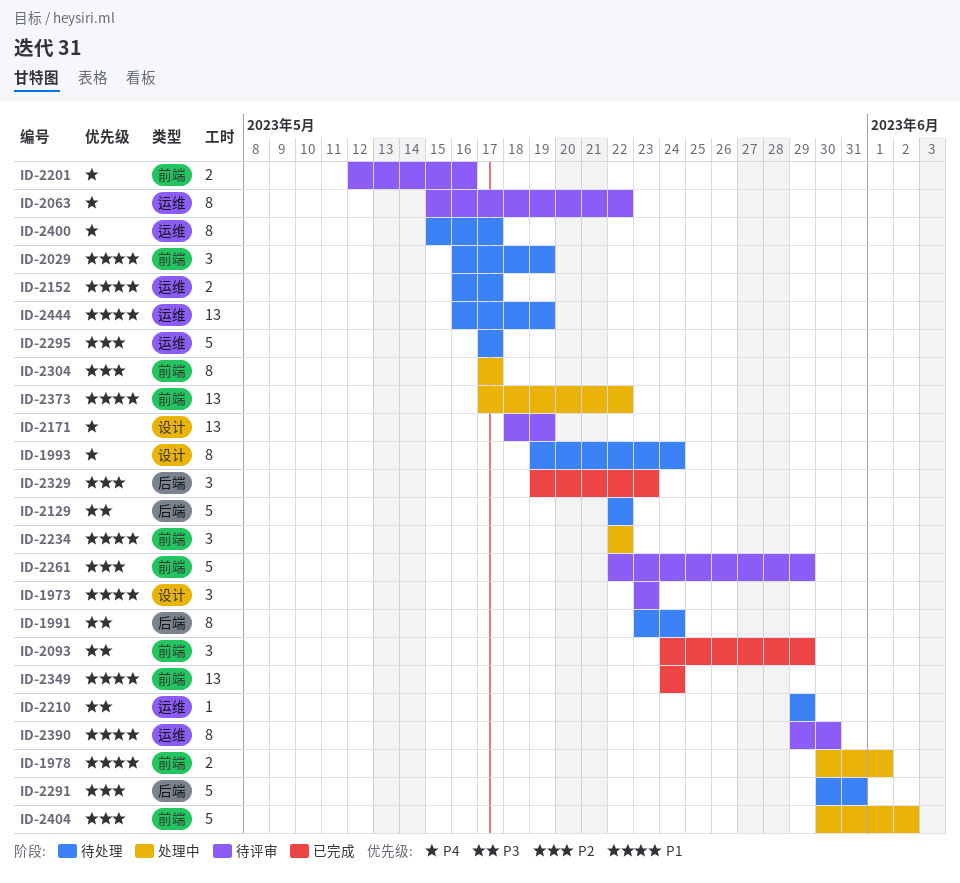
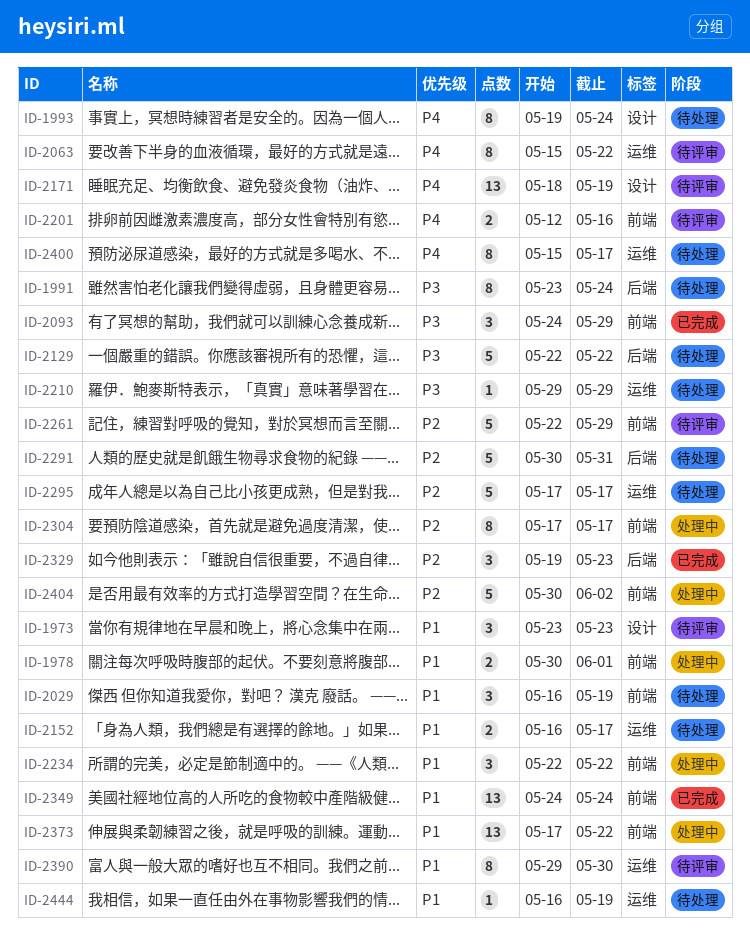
ID-2444, estimate: 13 -> 1

